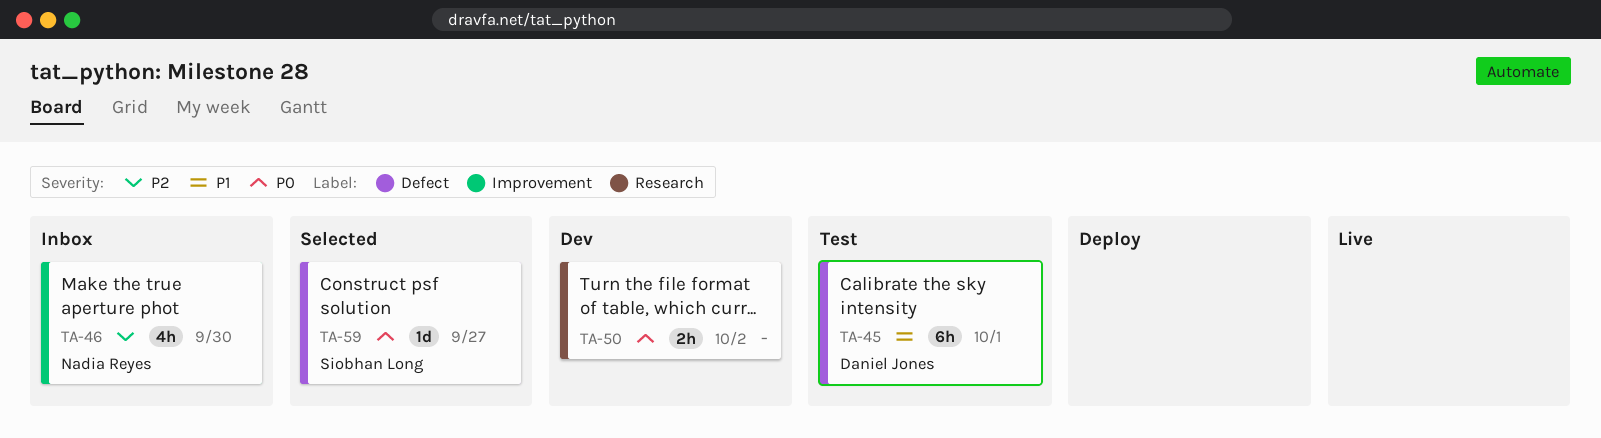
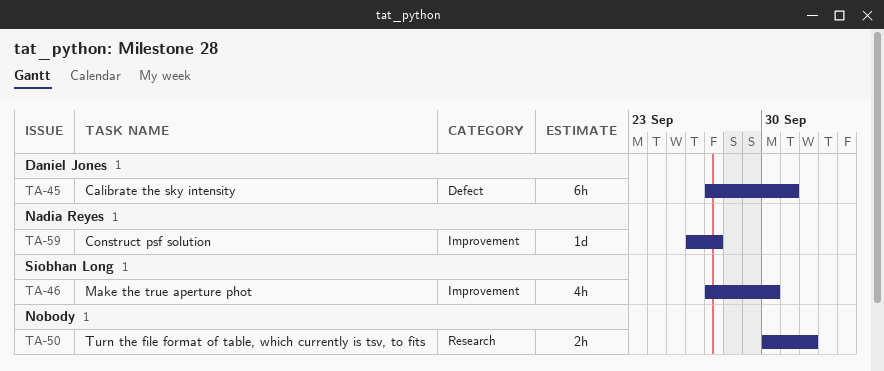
TA-46, owner: Nadia Reyes -> Siobhan Long
TA-59, owner: Siobhan Long -> Nadia Reyes
TA-59, label: Defect -> Improvement

